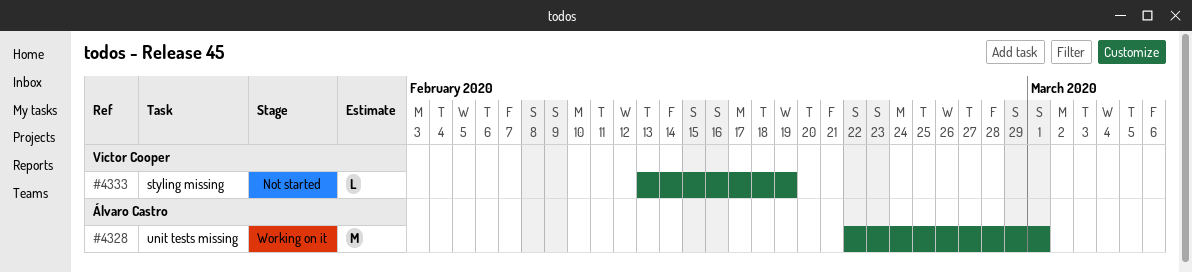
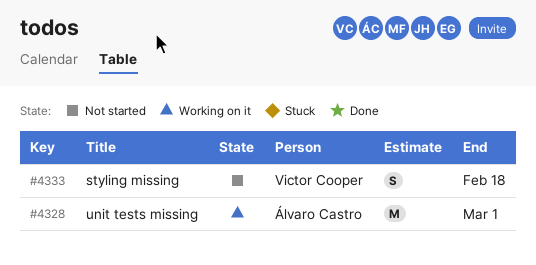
#4333, estimate: L -> S
#4333, due: Feb 19 -> Feb 18

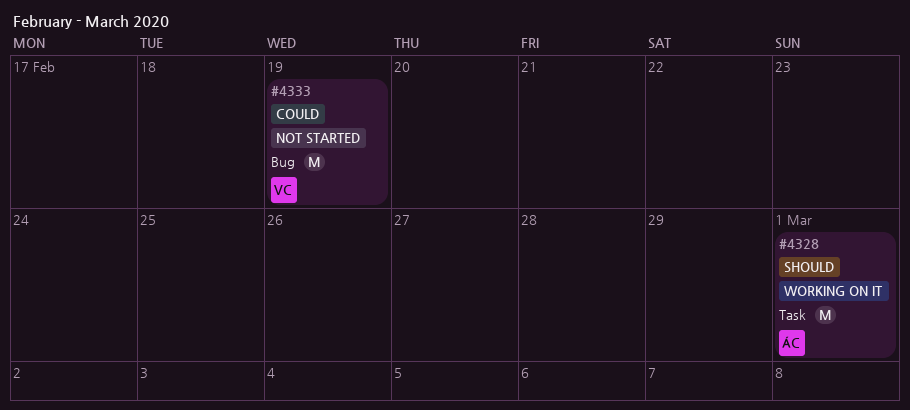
#4333, estimate: S -> M
#4333, due: Feb 18 -> Feb 19

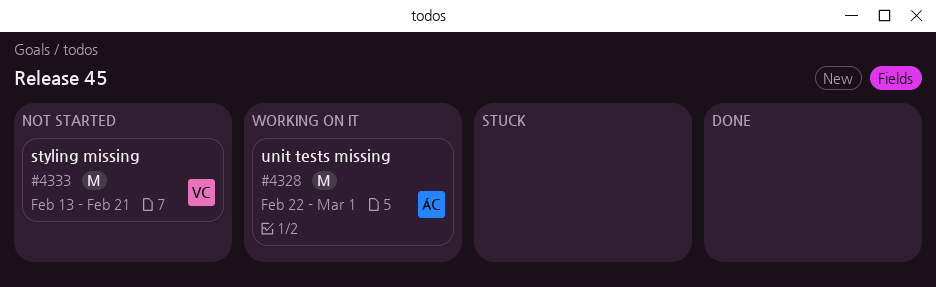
#4333, due: Feb 19 -> Feb 21

